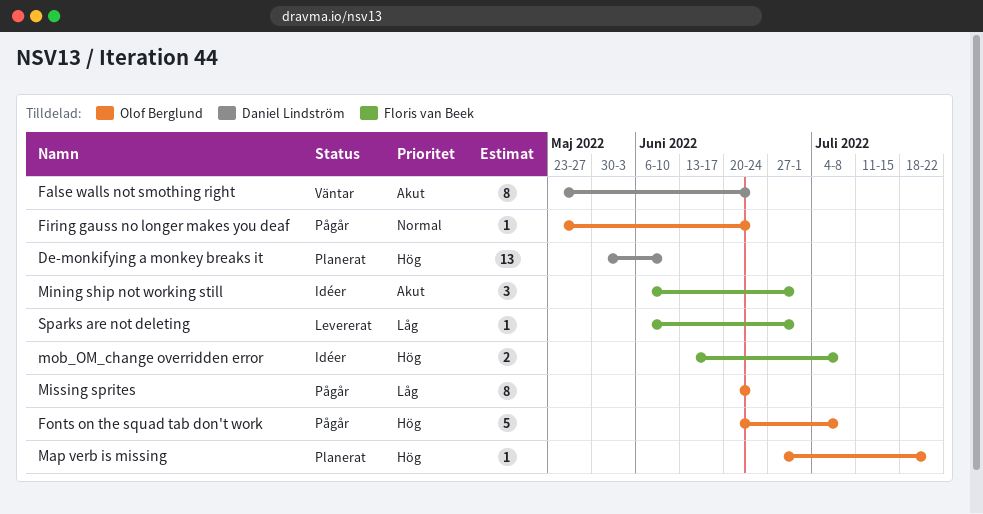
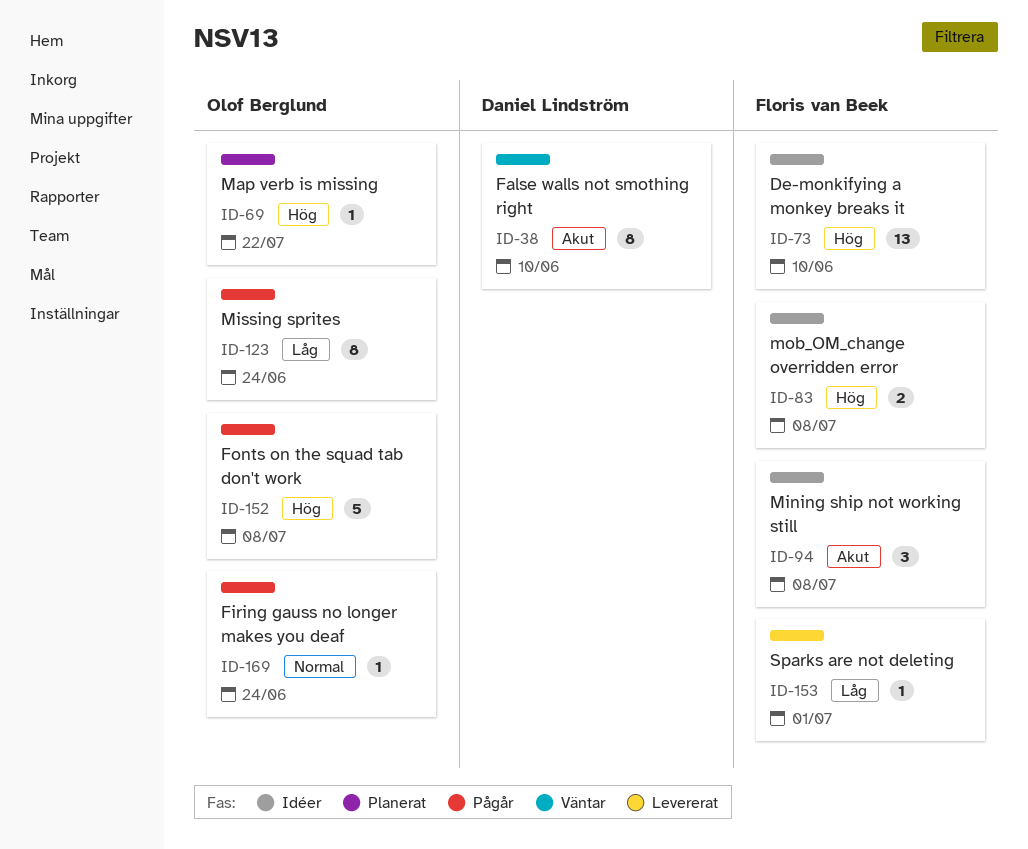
De-monkifying a monkey breaks it, status: Planerat -> Idéer
De-monkifying a monkey breaks it, owner: Daniel Lindström -> Floris van Beek
False walls not smothing right, due: Jun 24 -> Jun 10
Mining ship not working still, due: Jul 1 -> Jul 8

